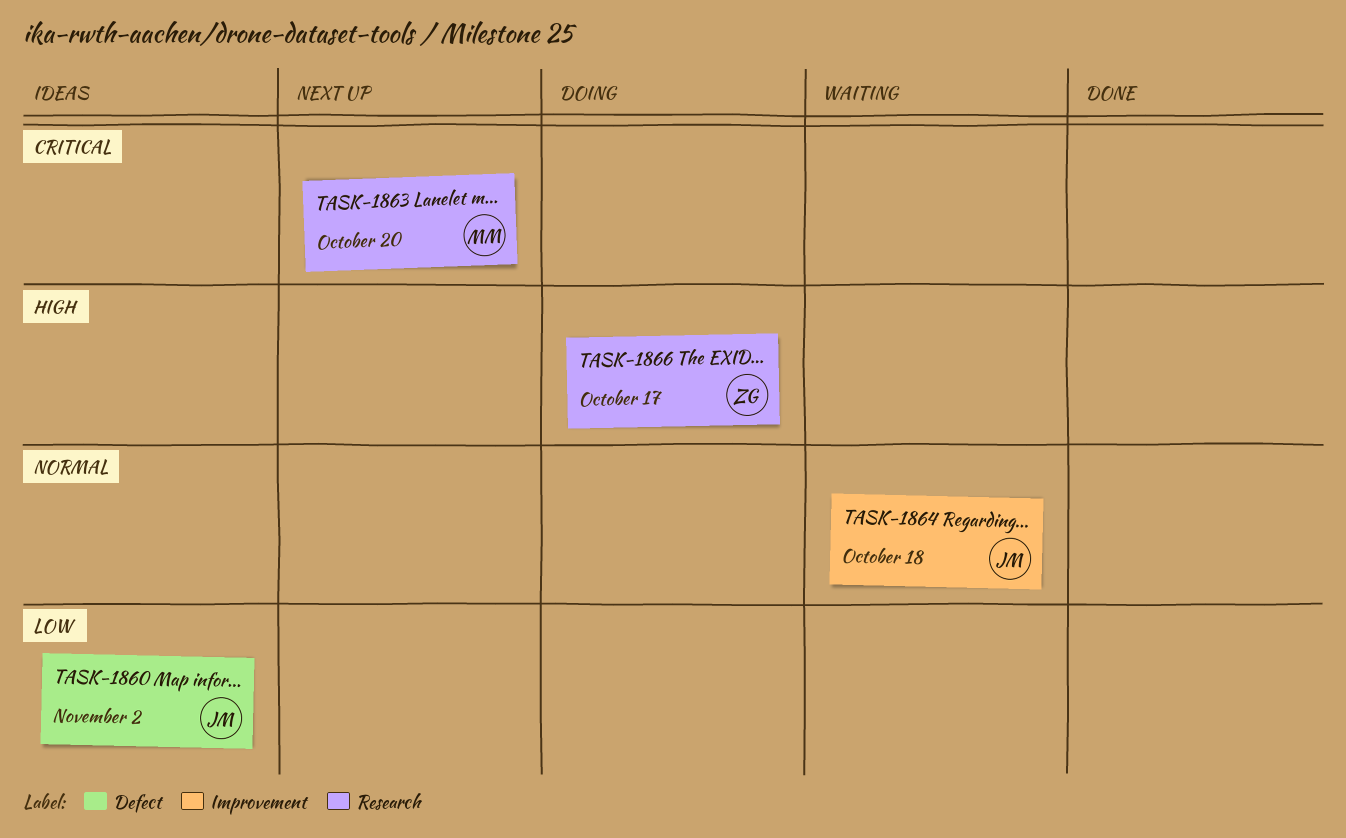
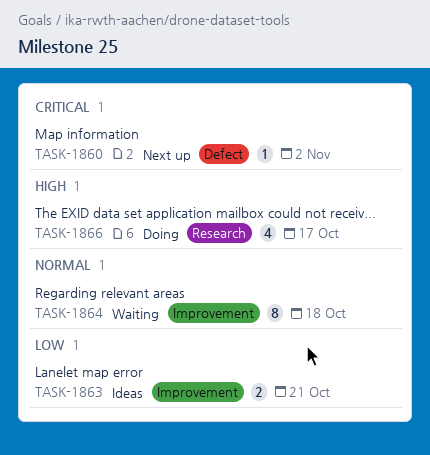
TASK-1860, status: Ideas -> Next up
TASK-1860, priority: Low -> Critical
TASK-1863, status: Next up -> Ideas
TASK-1863, priority: Critical -> Low
TASK-1863, label: Research -> Improvement
TASK-1863, due: Oct 20 -> Oct 21

